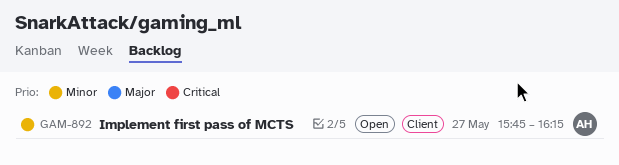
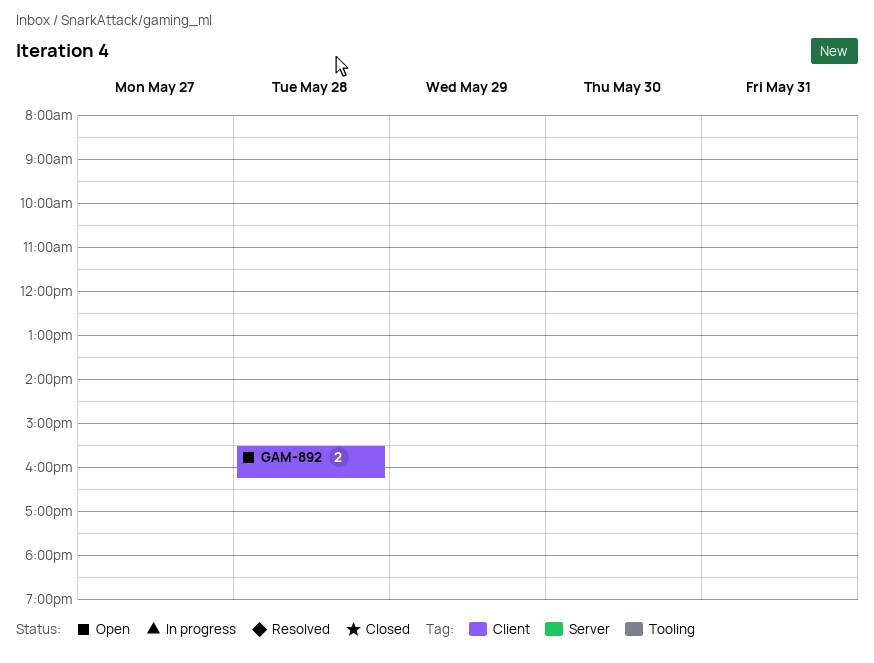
GAM-892, day: May 27 -> May 28
GAM-892, begins: 15:45 -> 15:30

